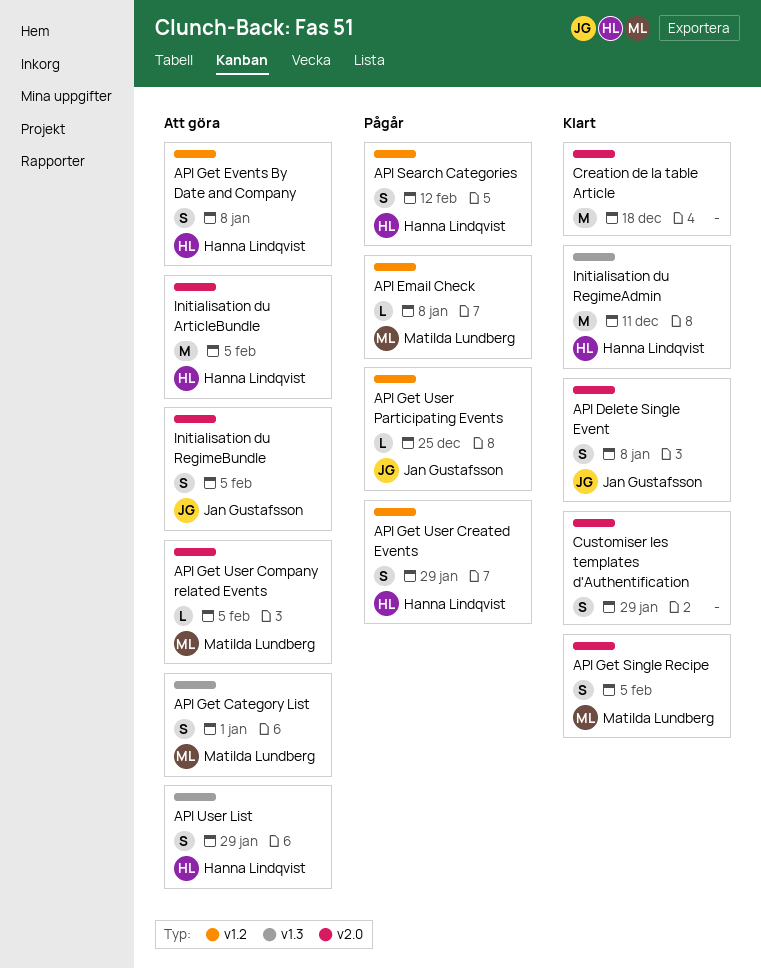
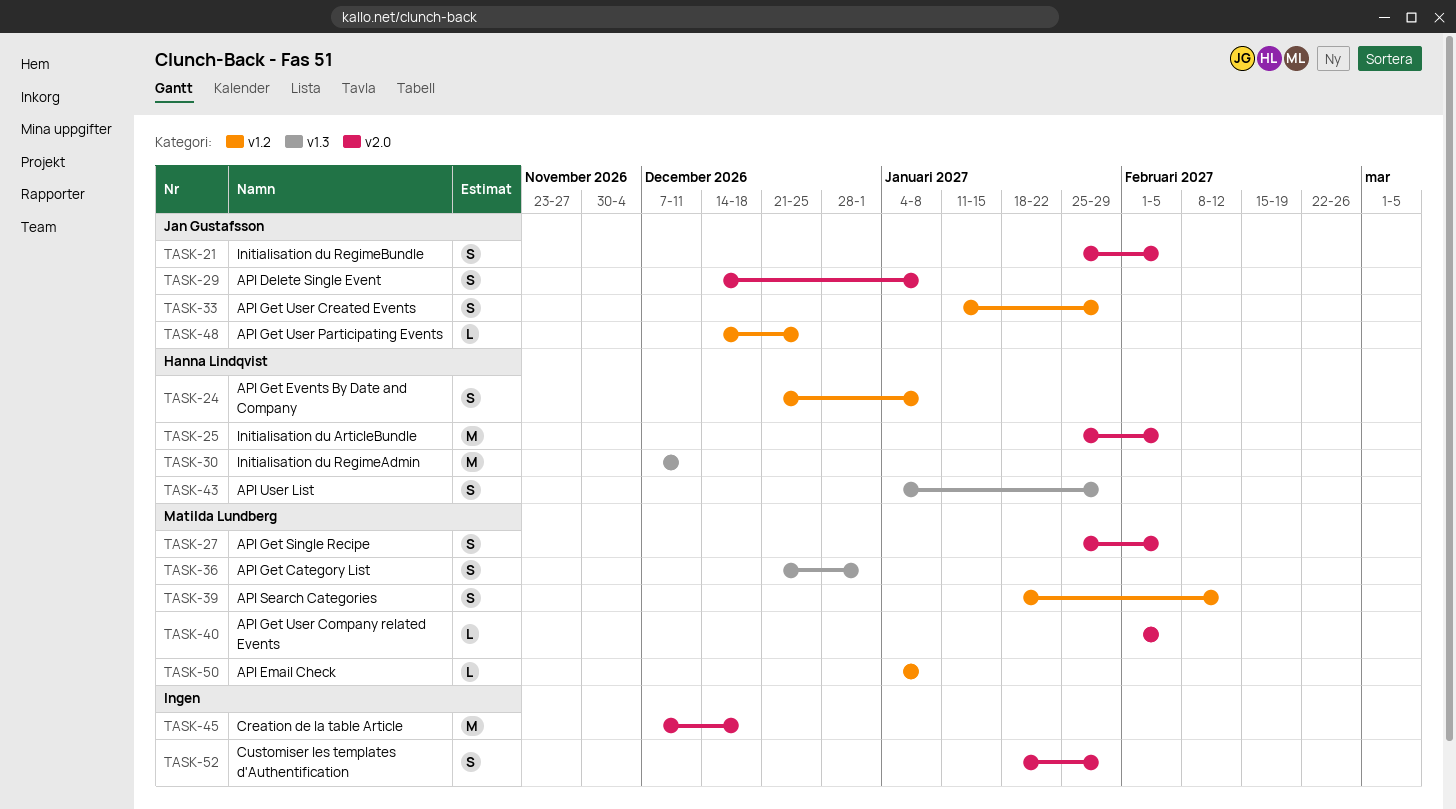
API Get User Created Events, owner: Hanna Lindqvist -> Jan Gustafsson
API Search Categories, owner: Hanna Lindqvist -> Matilda Lundberg

